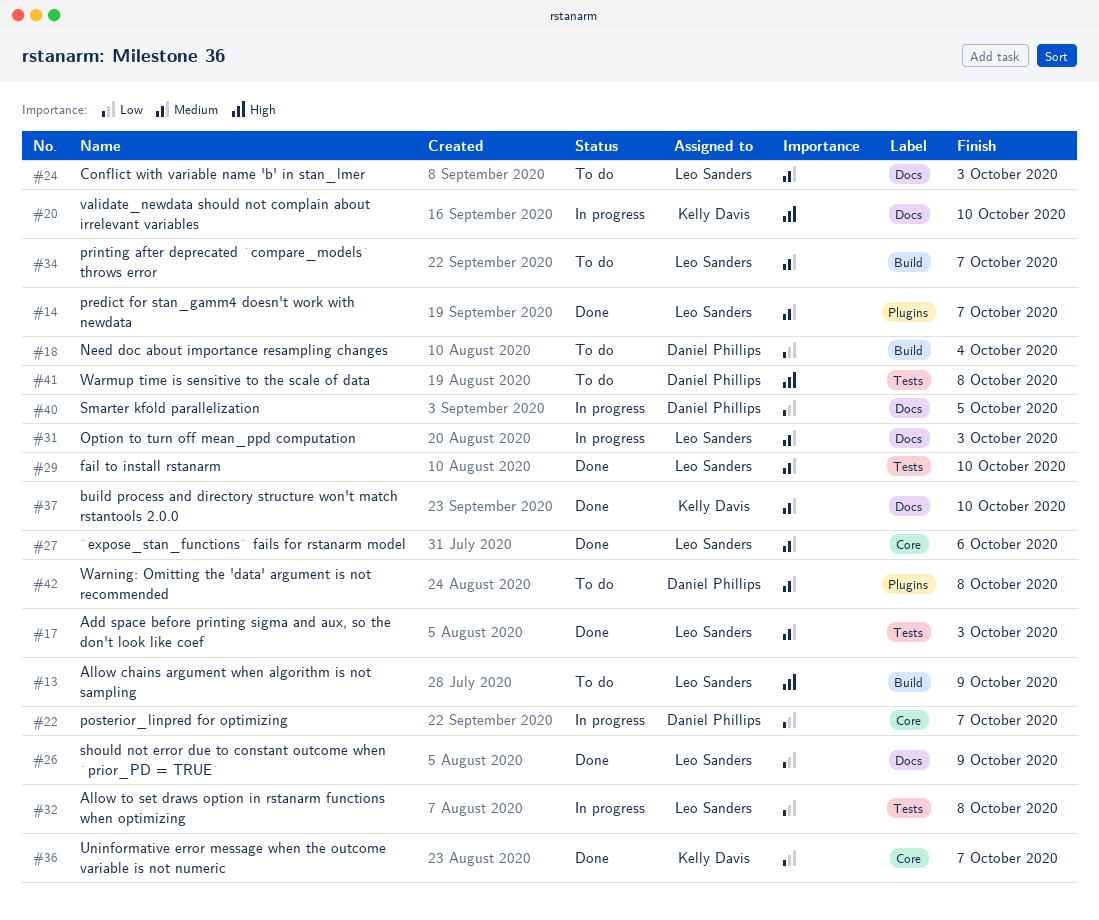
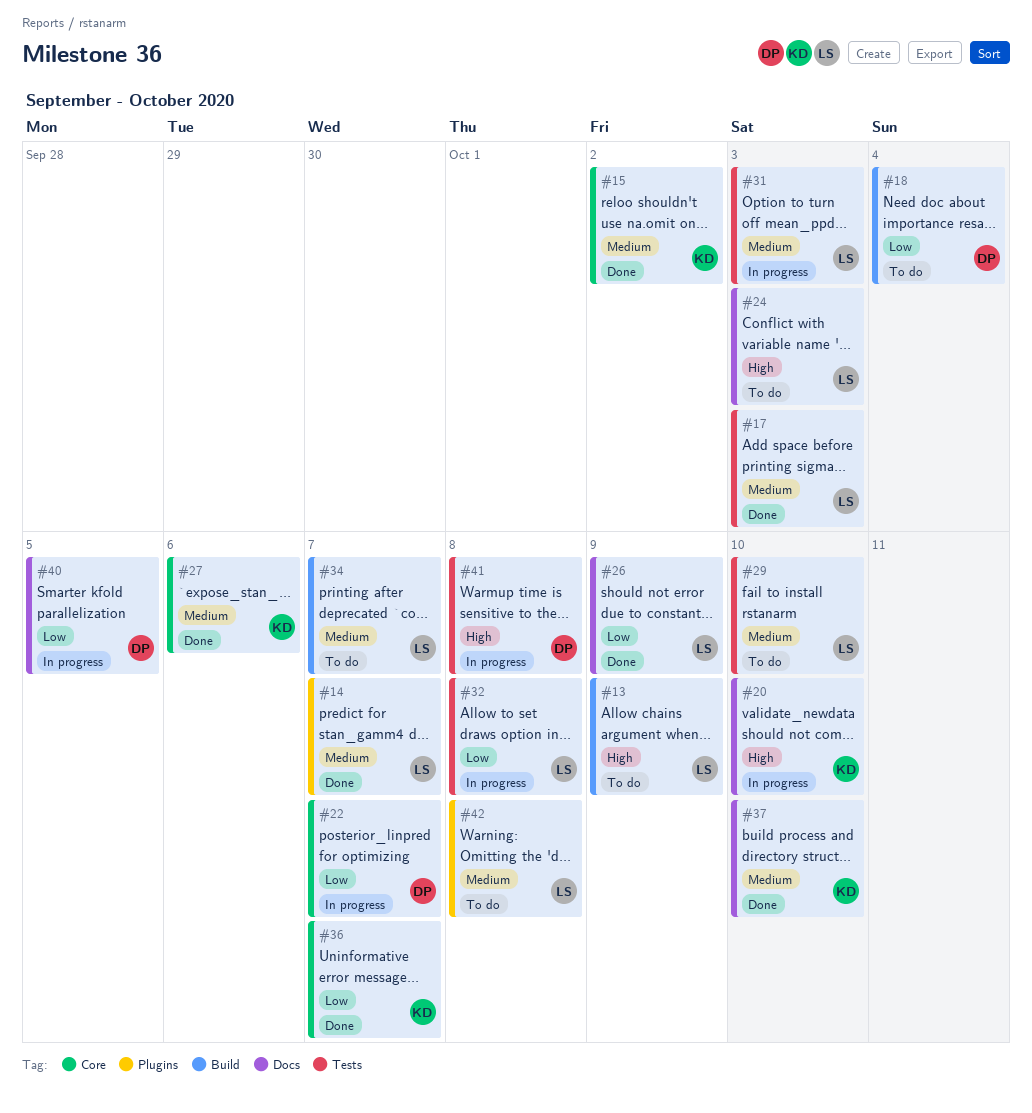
#15: none -> present
#24, priority: Medium -> High
#27, owner: Leo Sanders -> Kelly Davis
#29, status: Done -> To do
#31, label: Docs -> Tests
#41, status: To do -> In progress
#42, owner: Daniel Phillips -> Leo Sanders

